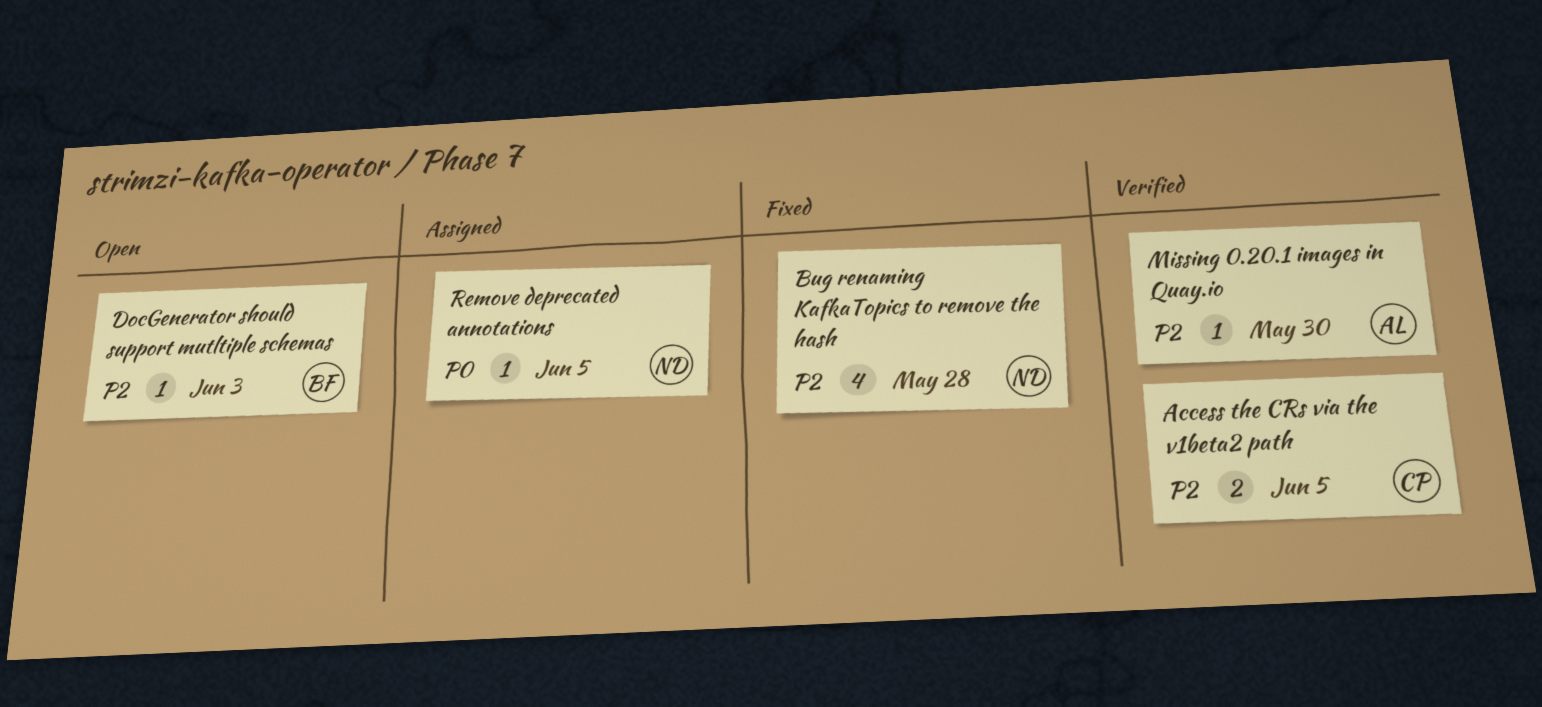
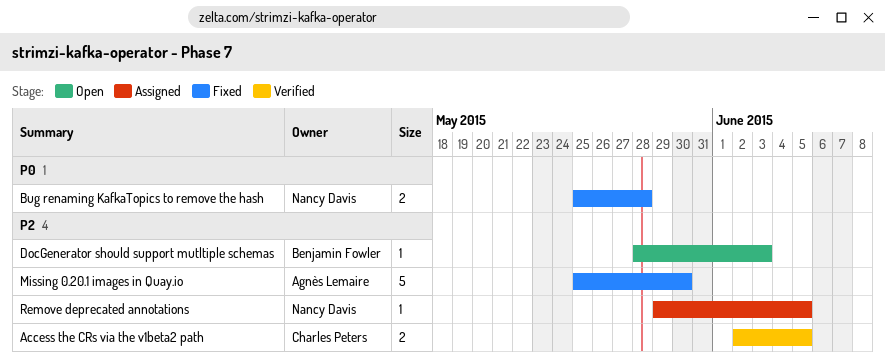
Bug renaming KafkaTopics to remove the hash, priority: P2 -> P0
Bug renaming KafkaTopics to remove the hash, estimate: 4 -> 2
Missing 0.20.1 images in Quay.io, status: Verified -> Fixed
Missing 0.20.1 images in Quay.io, estimate: 1 -> 5
Remove deprecated annotations, priority: P0 -> P2

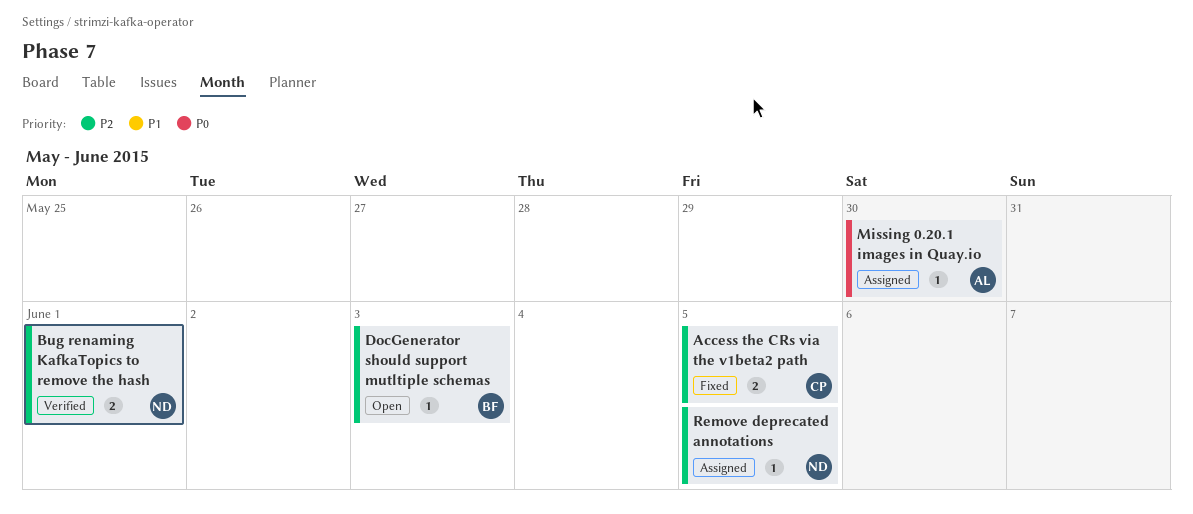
Access the CRs via the v1beta2 path, status: Verified -> Fixed
Bug renaming KafkaTopics to remove the hash, status: Fixed -> Verified
Bug renaming KafkaTopics to remove the hash, priority: P0 -> P2
Bug renaming KafkaTopics to remove the hash, due: May 28 -> Jun 1
Missing 0.20.1 images in Quay.io, status: Fixed -> Assigned
Missing 0.20.1 images in Quay.io, priority: P2 -> P0
Missing 0.20.1 images in Quay.io, estimate: 5 -> 1

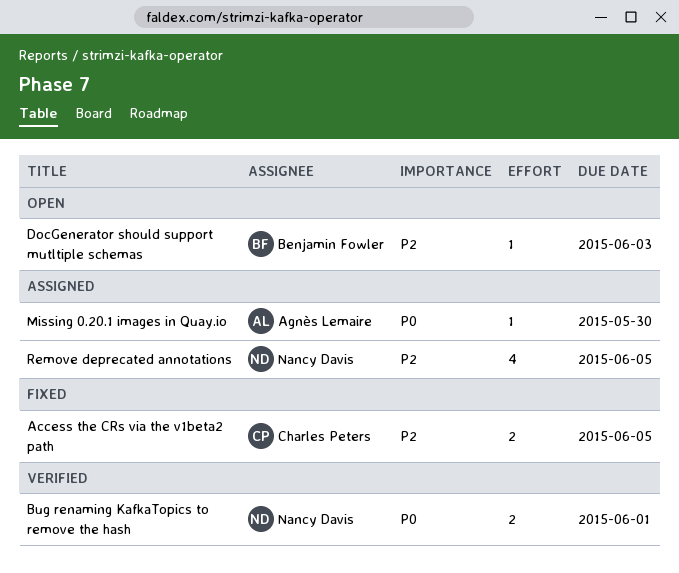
Bug renaming KafkaTopics to remove the hash, priority: P2 -> P0
Remove deprecated annotations, estimate: 1 -> 4

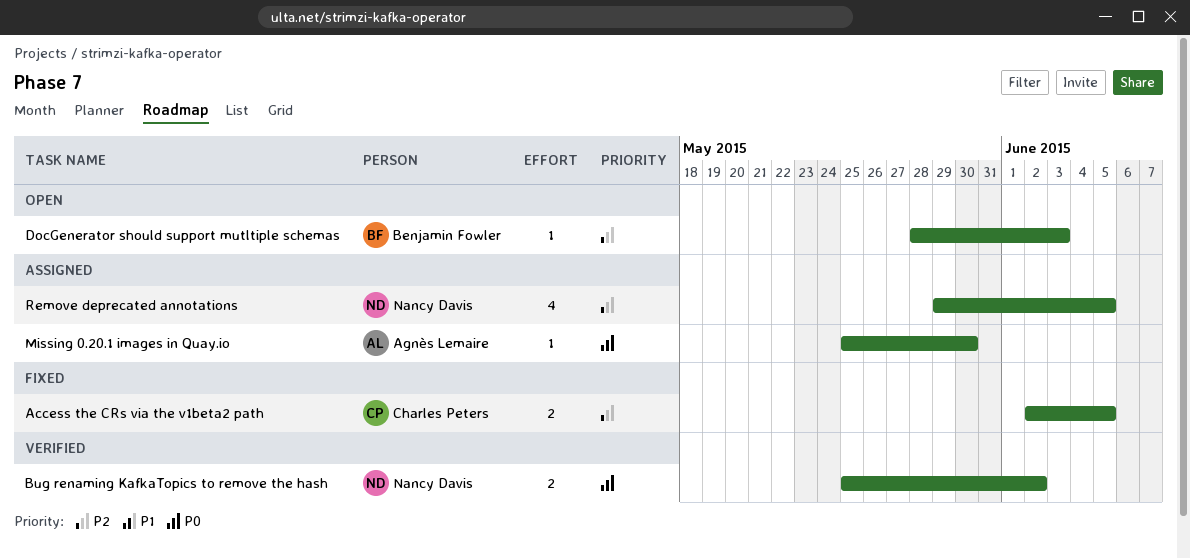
Bug renaming KafkaTopics to remove the hash, due: Jun 1 -> Jun 2

